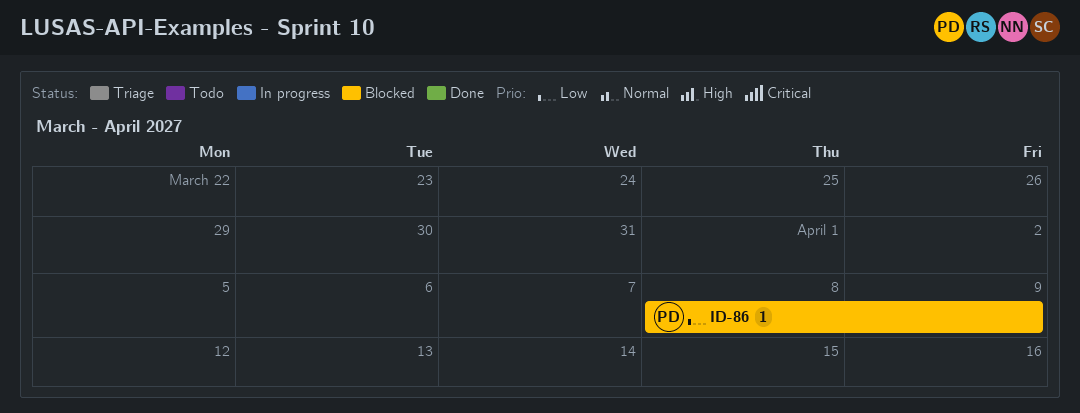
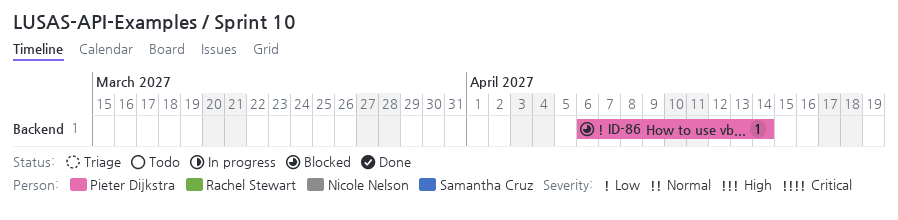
ID-86, start: Apr 8 -> Apr 6
ID-86, due: Apr 9 -> Apr 14

